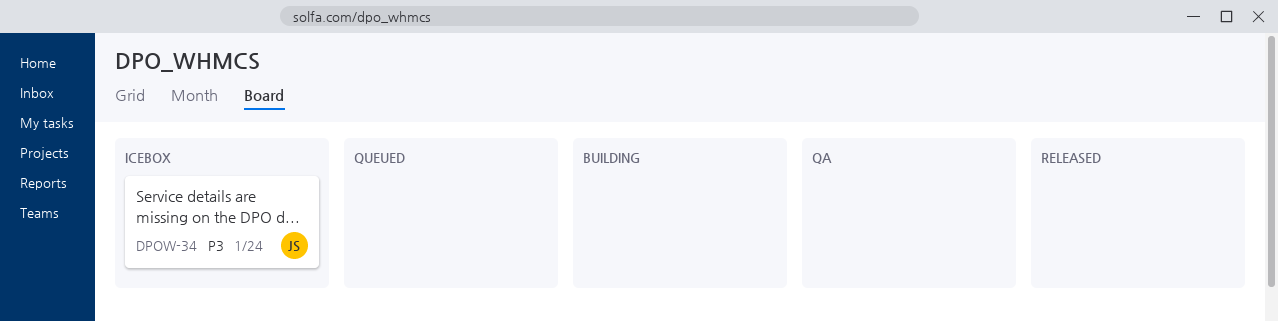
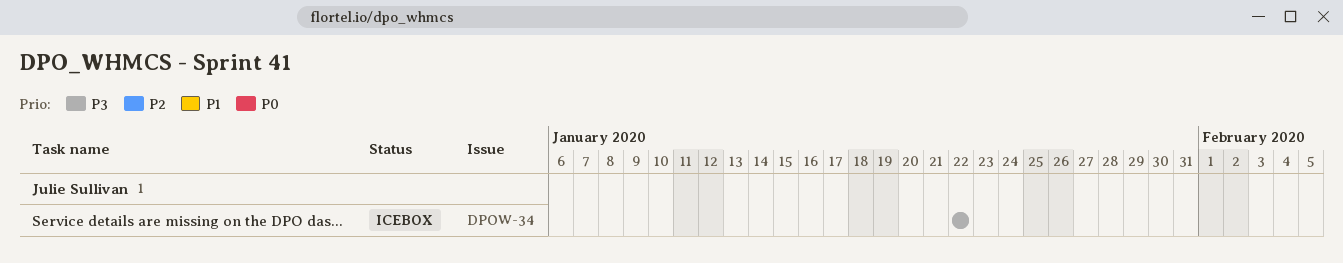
DPOW-34, due: Jan 24 -> Jan 22

